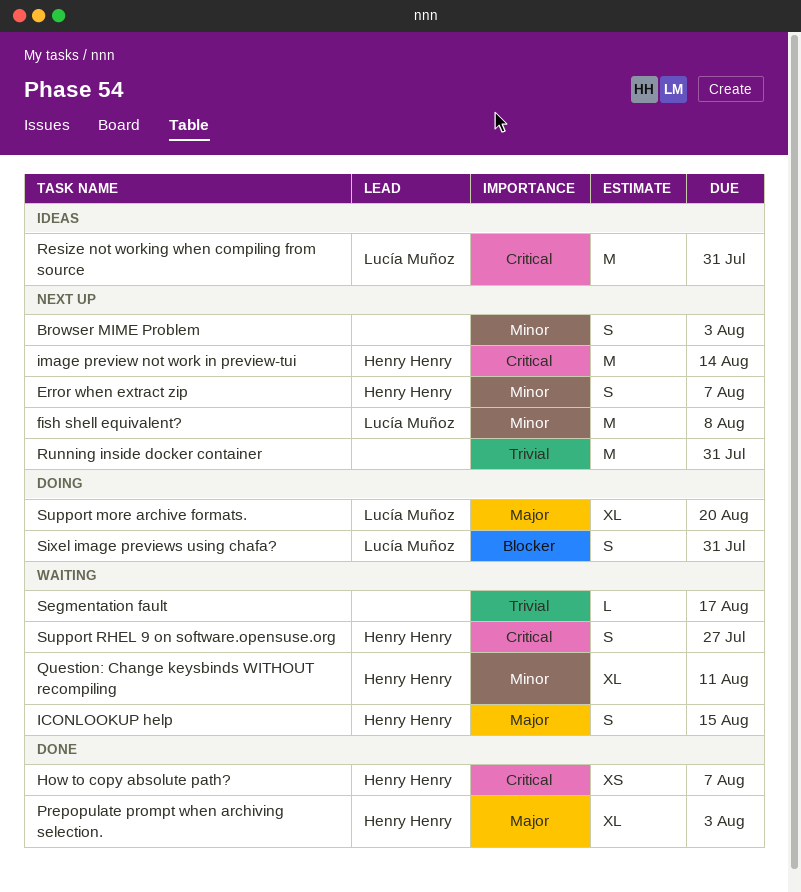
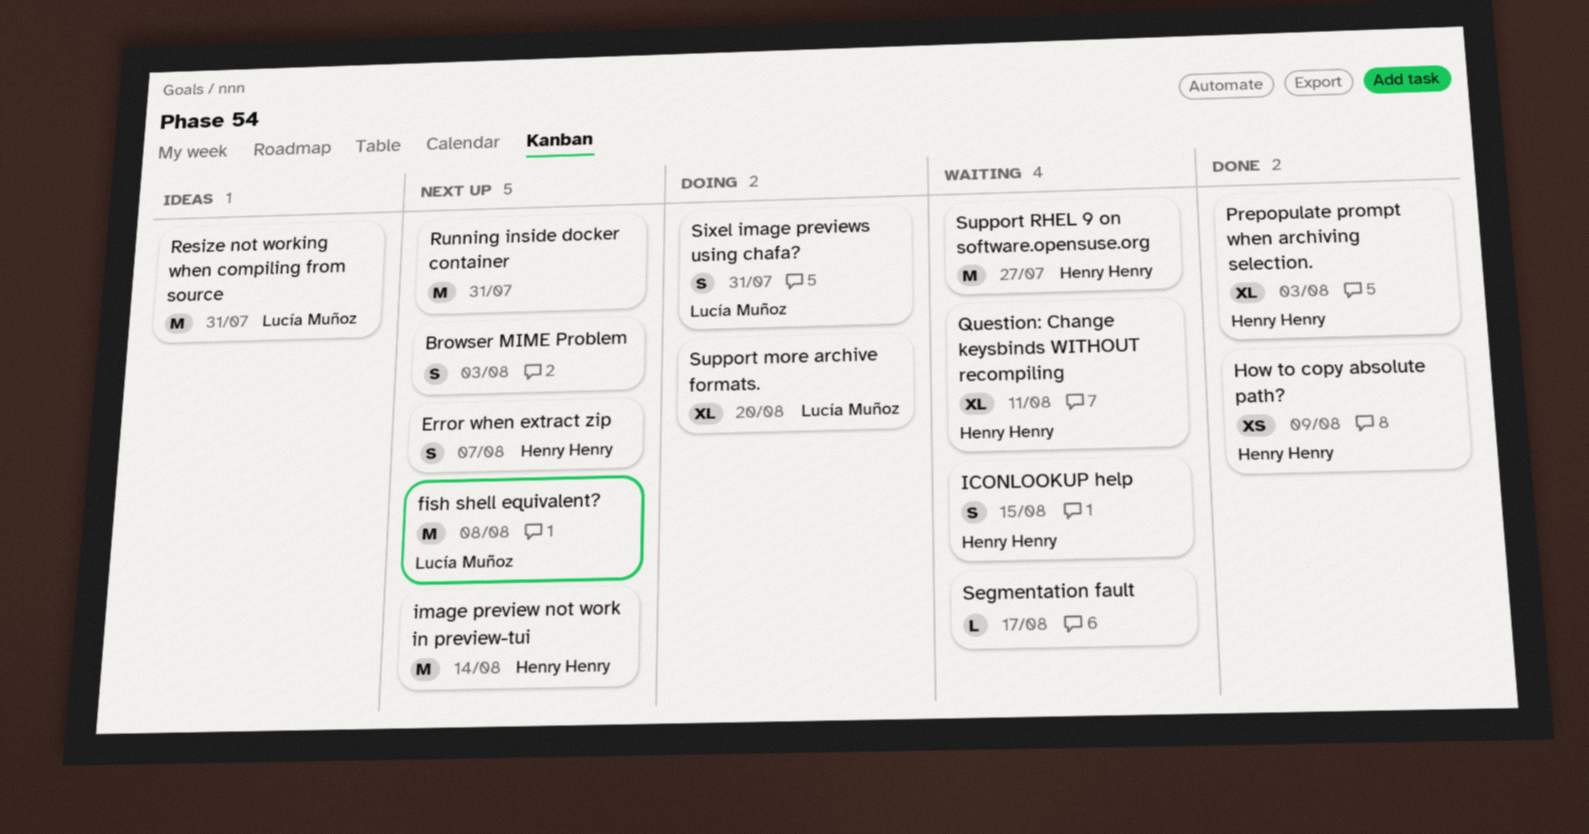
How to copy absolute path?, due: Aug 7 -> Aug 9
Support RHEL 9 on software.opensuse.org, estimate: S -> M

